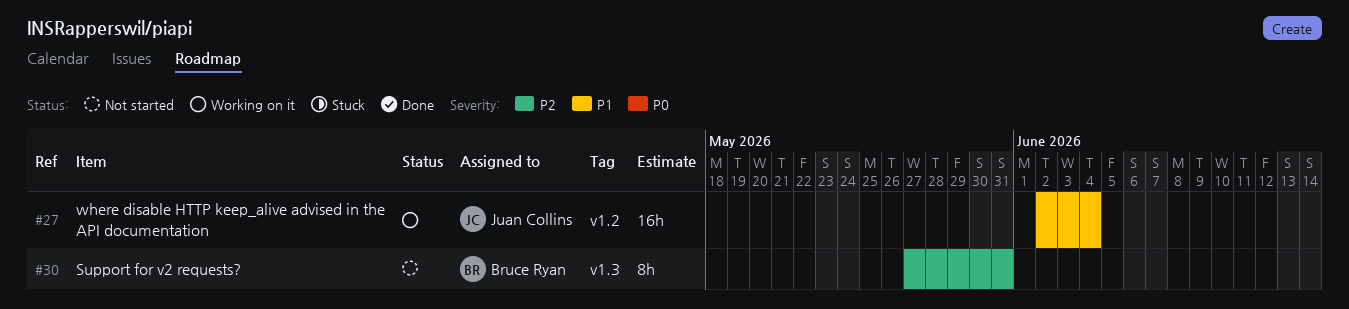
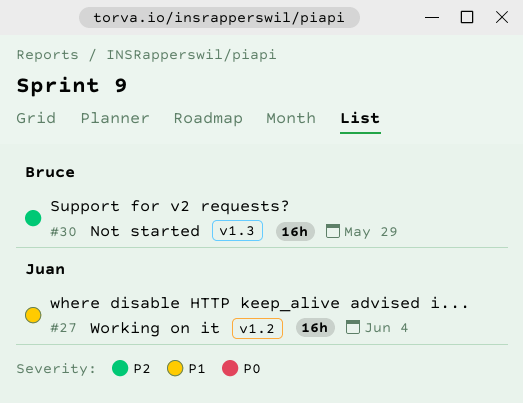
#30, estimate: 8h -> 16h
#30, due: May 31 -> May 29

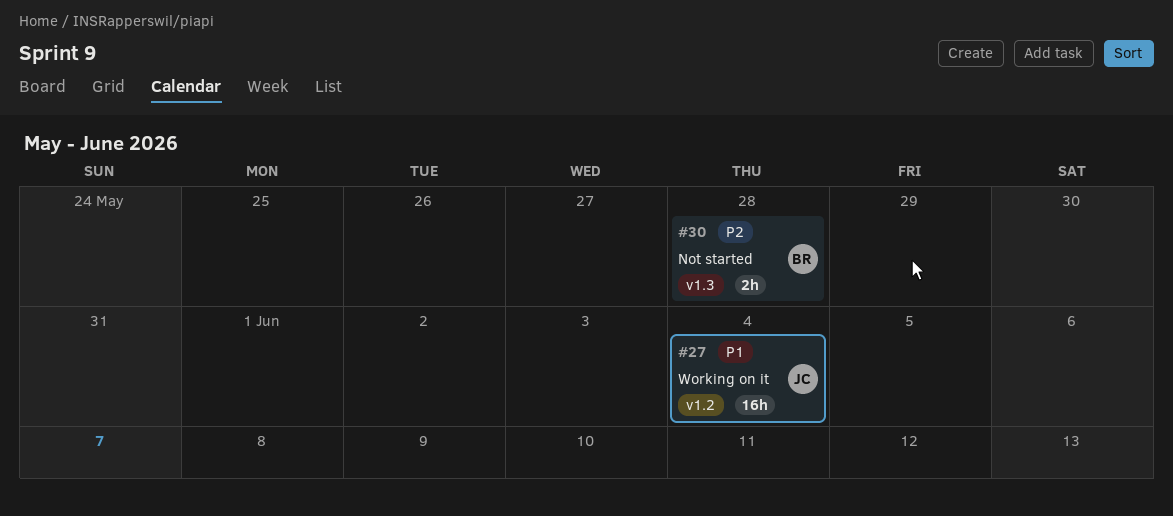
#30, estimate: 16h -> 2h
#30, due: May 29 -> May 28

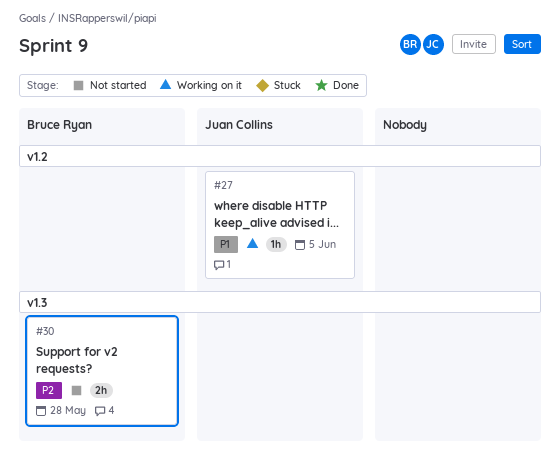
#27, estimate: 16h -> 1h
#27, due: Jun 4 -> Jun 5

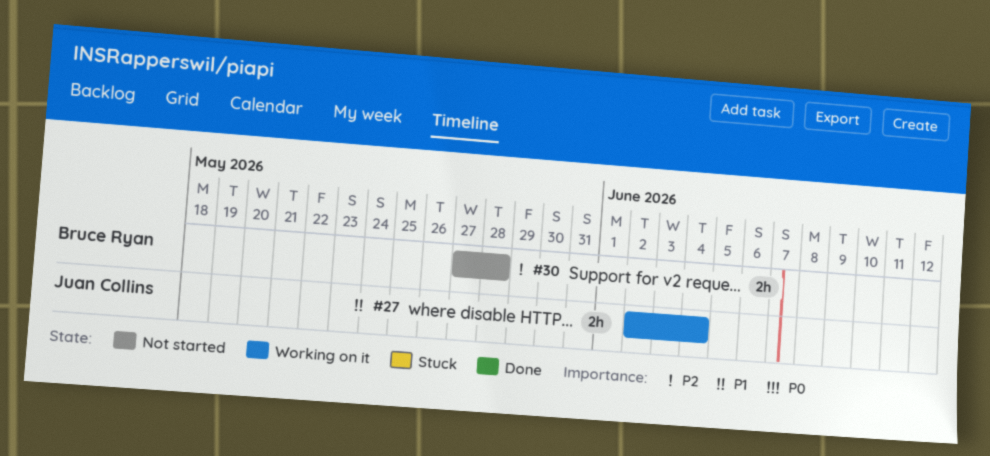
#27, estimate: 1h -> 2h
#27, due: Jun 5 -> Jun 4

